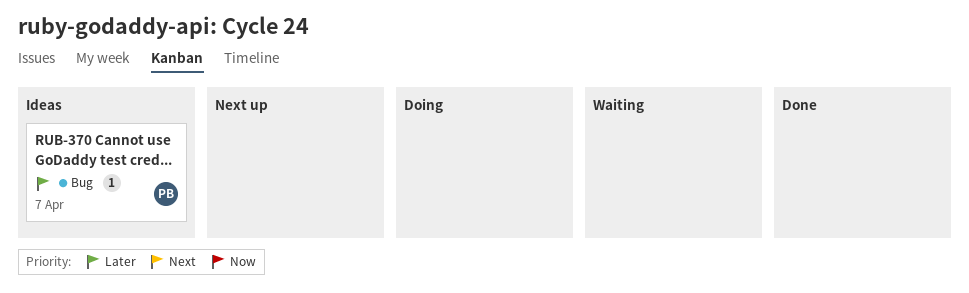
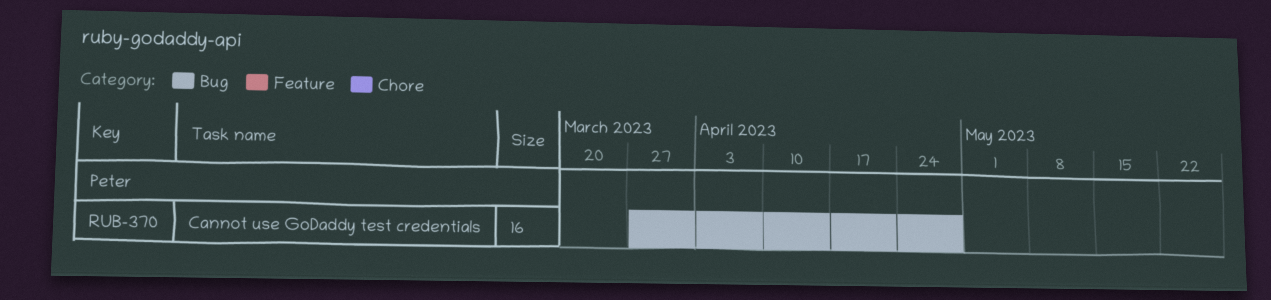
RUB-370, estimate: 1 -> 16
RUB-370, due: Apr 7 -> Apr 28

